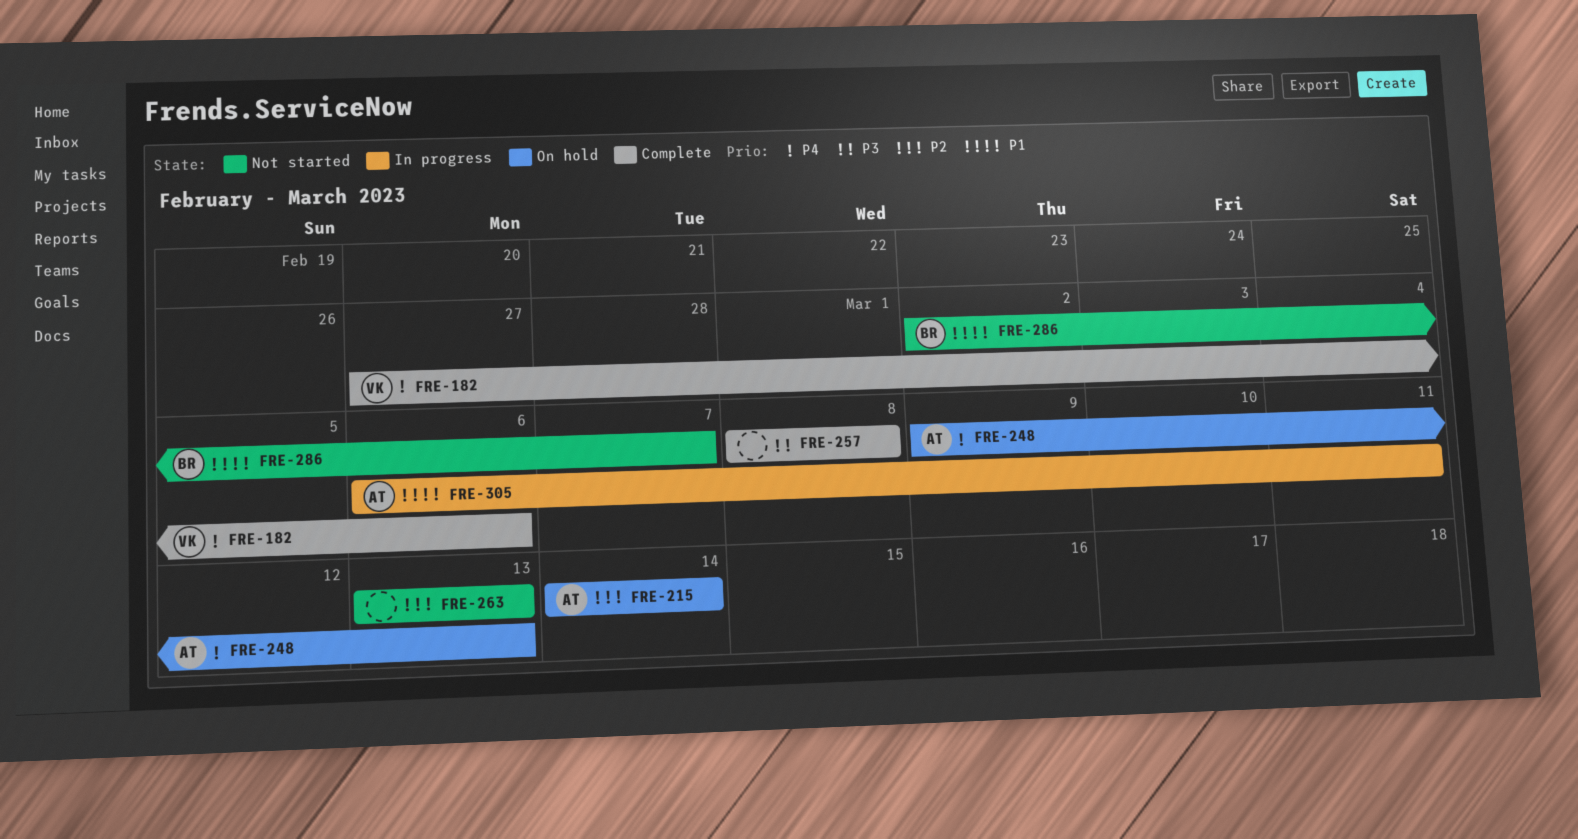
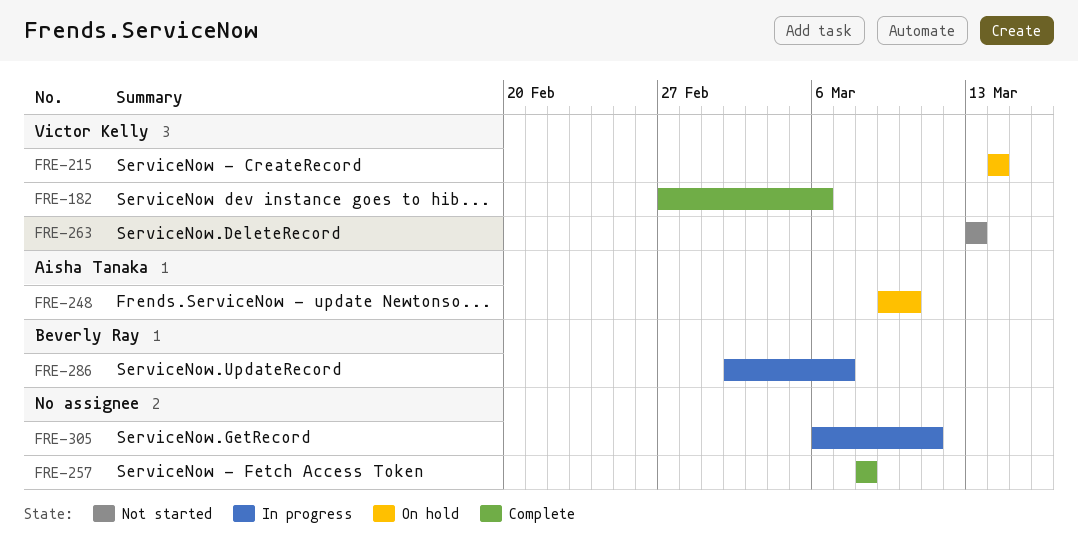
FRE-215, owner: Aisha Tanaka -> Victor Kelly
FRE-248, due: Mar 13 -> Mar 10
FRE-263, owner: none -> Victor Kelly
FRE-286, status: Not started -> In progress
FRE-305, owner: Aisha Tanaka -> none

